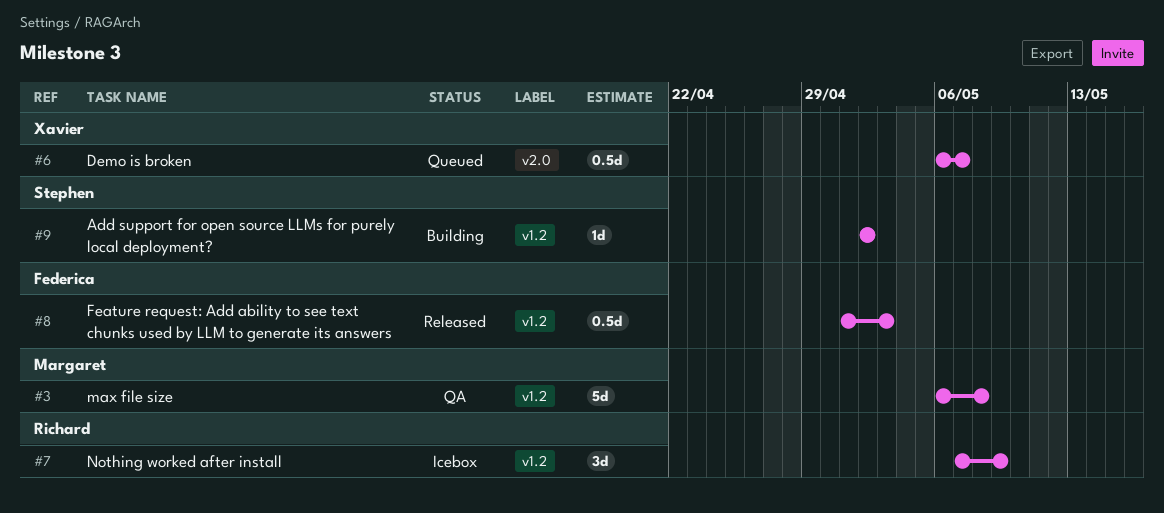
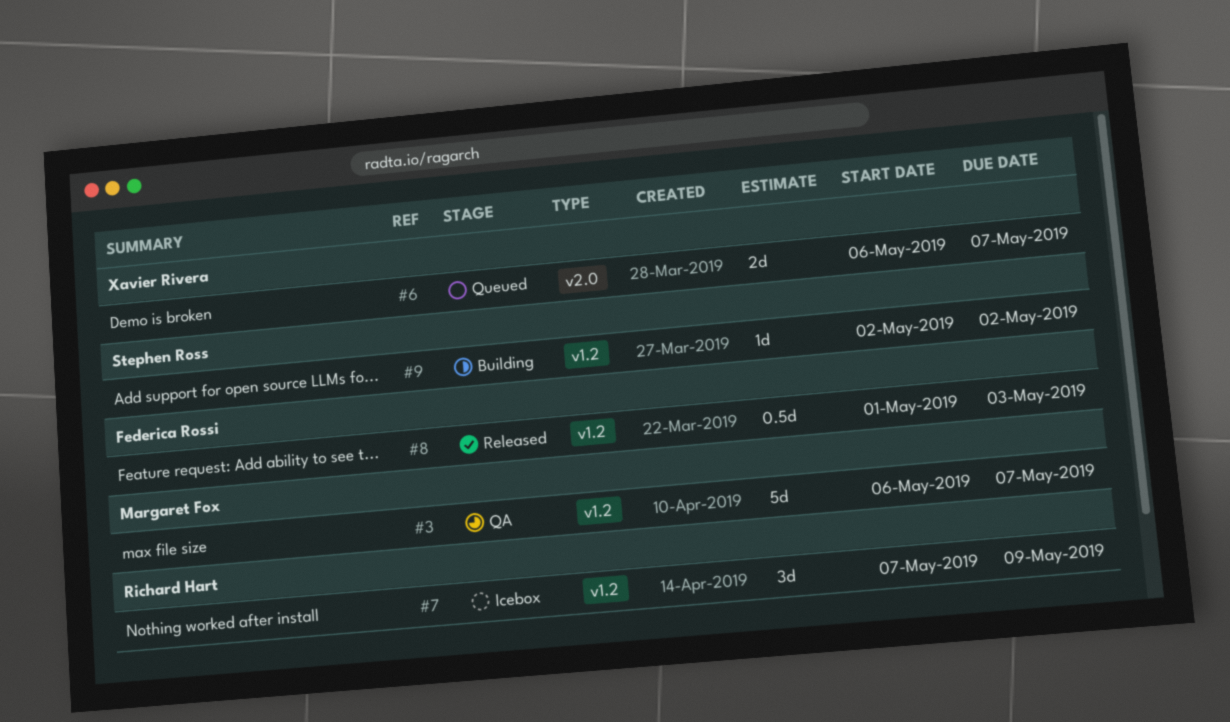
#3, due: May 8 -> May 7
#6, estimate: 0.5d -> 2d

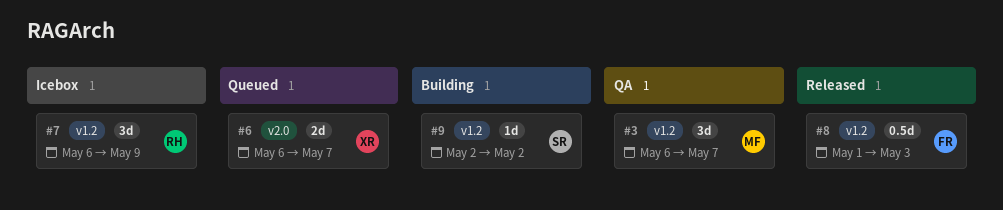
#3, estimate: 5d -> 3d
#7, start: May 7 -> May 6

